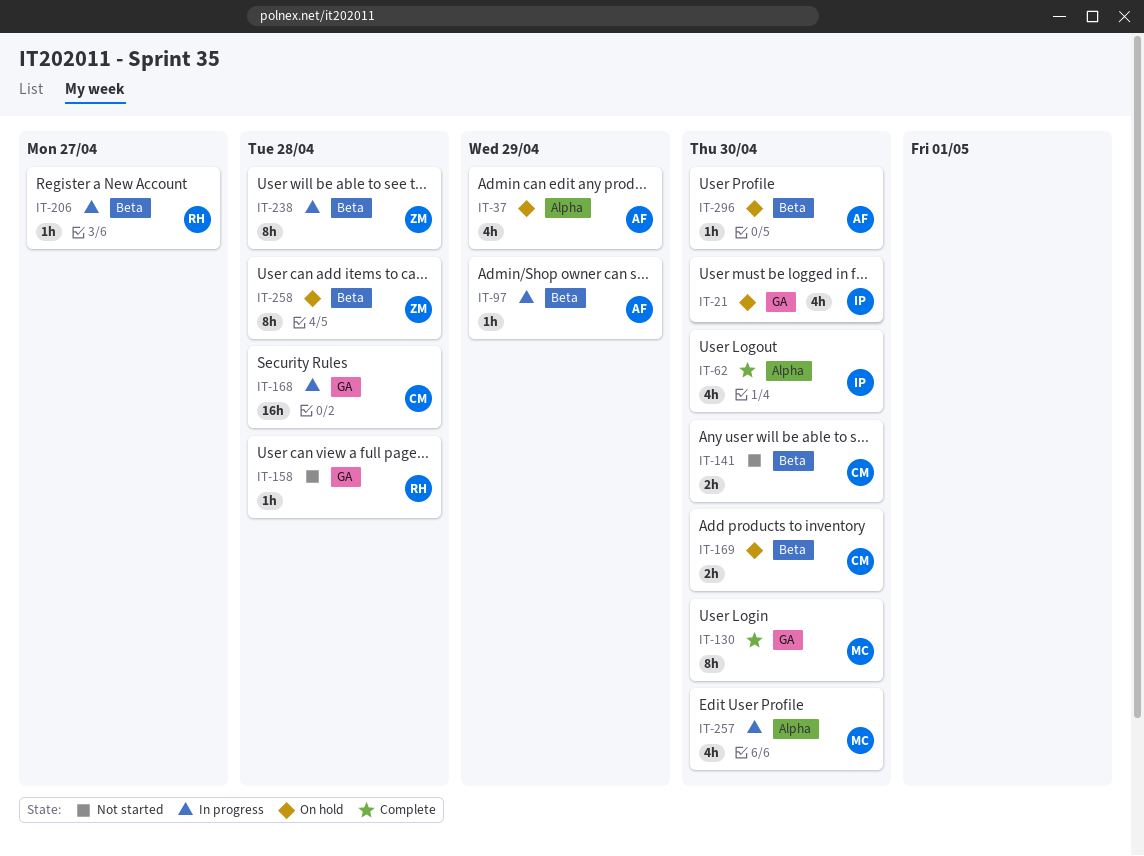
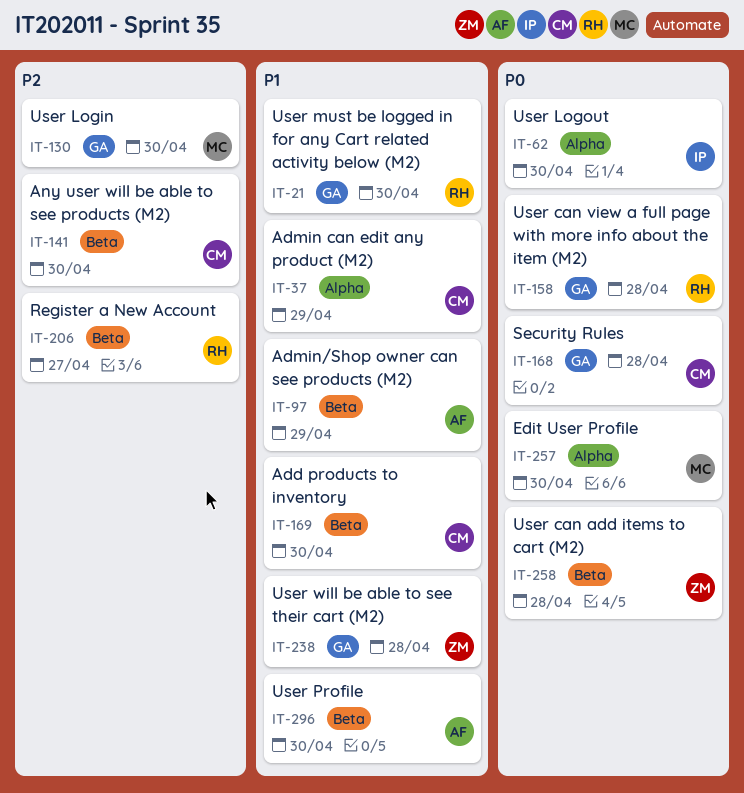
IT-21, owner: IP -> RH
IT-37, owner: AF -> CM
IT-238, label: Beta -> GA

